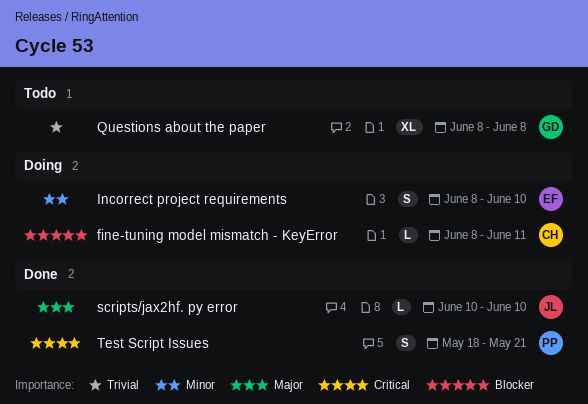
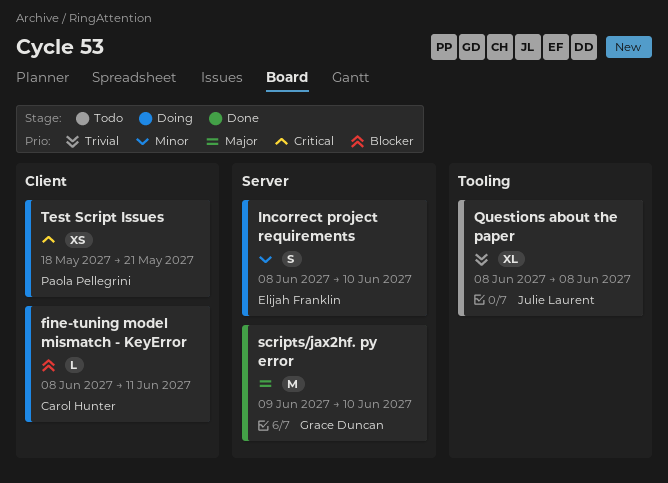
Questions about the paper, owner: Grace Duncan -> Julie Laurent
scripts/jax2hf. py error, owner: Julie Laurent -> Grace Duncan
scripts/jax2hf. py error, estimate: L -> M
scripts/jax2hf. py error, start: Jun 10 -> Jun 9
Test Script Issues, status: Done -> Doing
Test Script Issues, estimate: S -> XS

